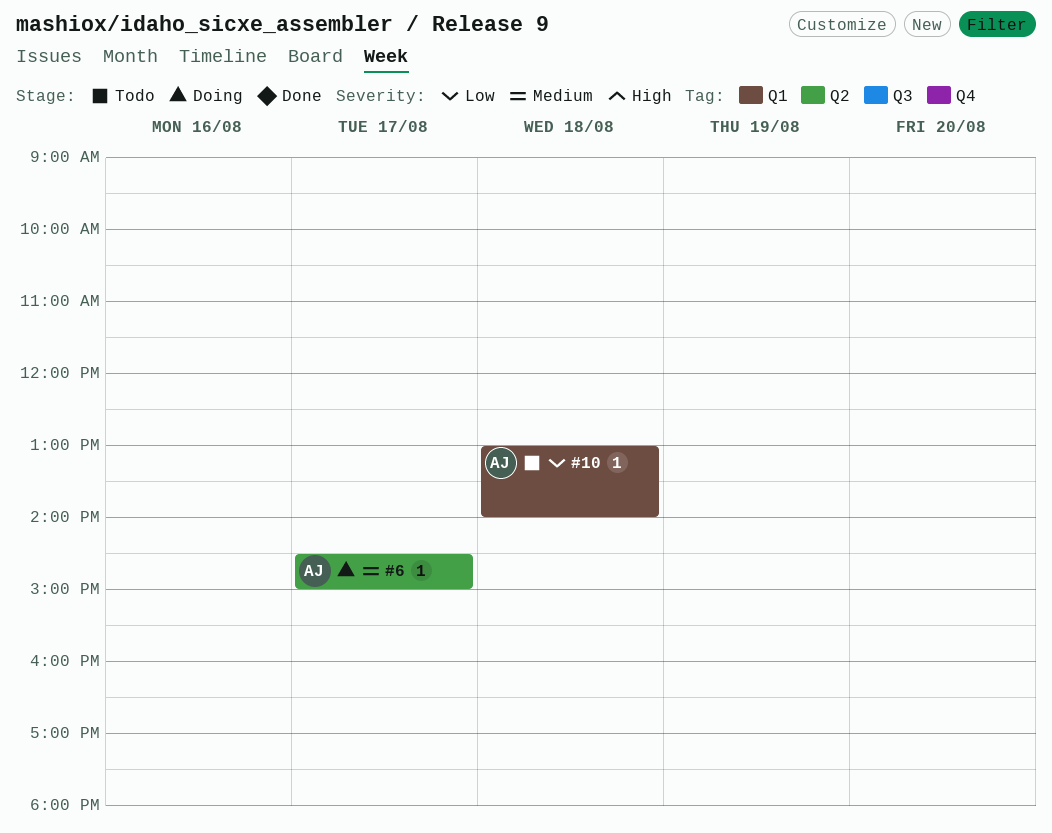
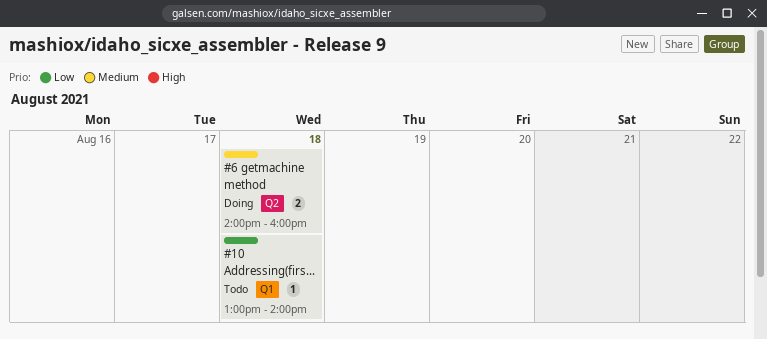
#6, estimate: 1 -> 2
#6, day: Aug 17 -> Aug 18
#6, begins: 14:30 -> 14:00
#6, ends: 15:00 -> 16:00

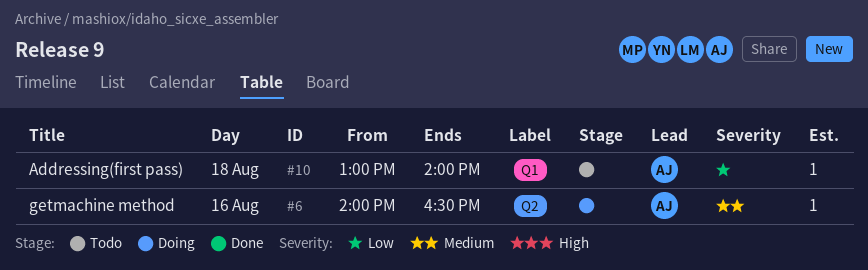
#6, estimate: 2 -> 1
#6, day: Aug 18 -> Aug 16
#6, ends: 16:00 -> 16:30

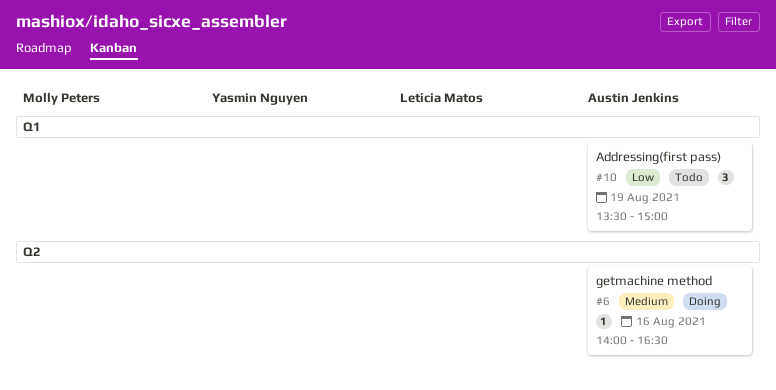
#10, estimate: 1 -> 3
#10, day: Aug 18 -> Aug 19
#10, begins: 13:00 -> 13:30
#10, ends: 14:00 -> 15:00

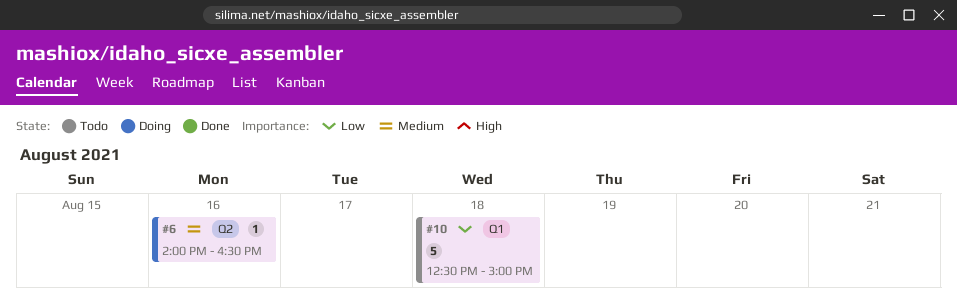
#10, estimate: 3 -> 5
#10, day: Aug 19 -> Aug 18
#10, begins: 13:30 -> 12:30

